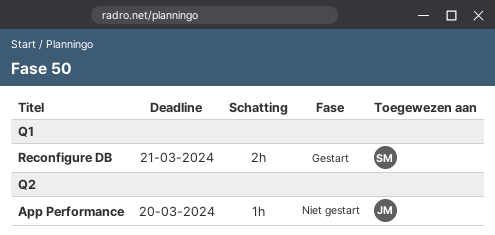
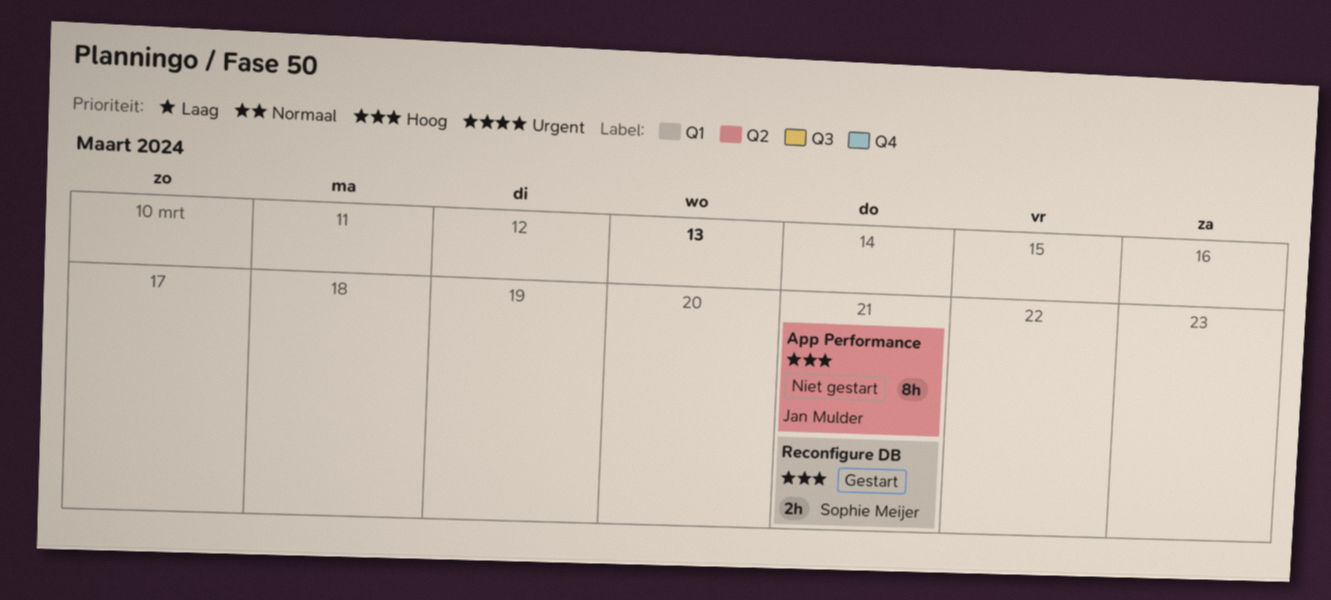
App Performance, estimate: 1h -> 8h
App Performance, due: Mar 20 -> Mar 21

